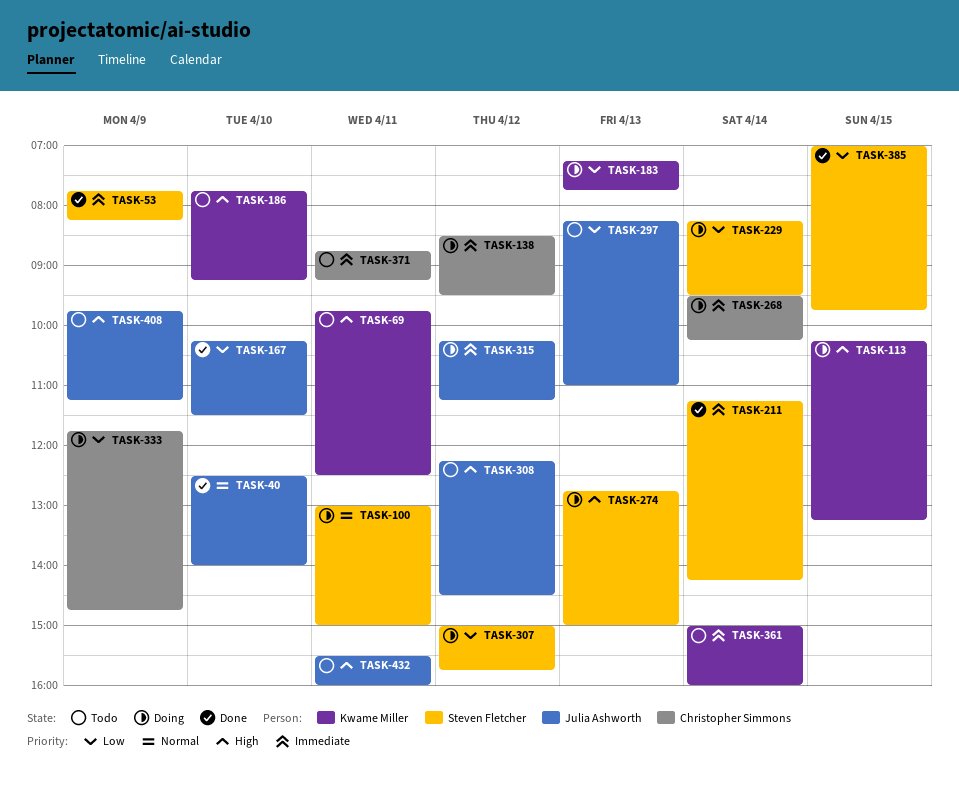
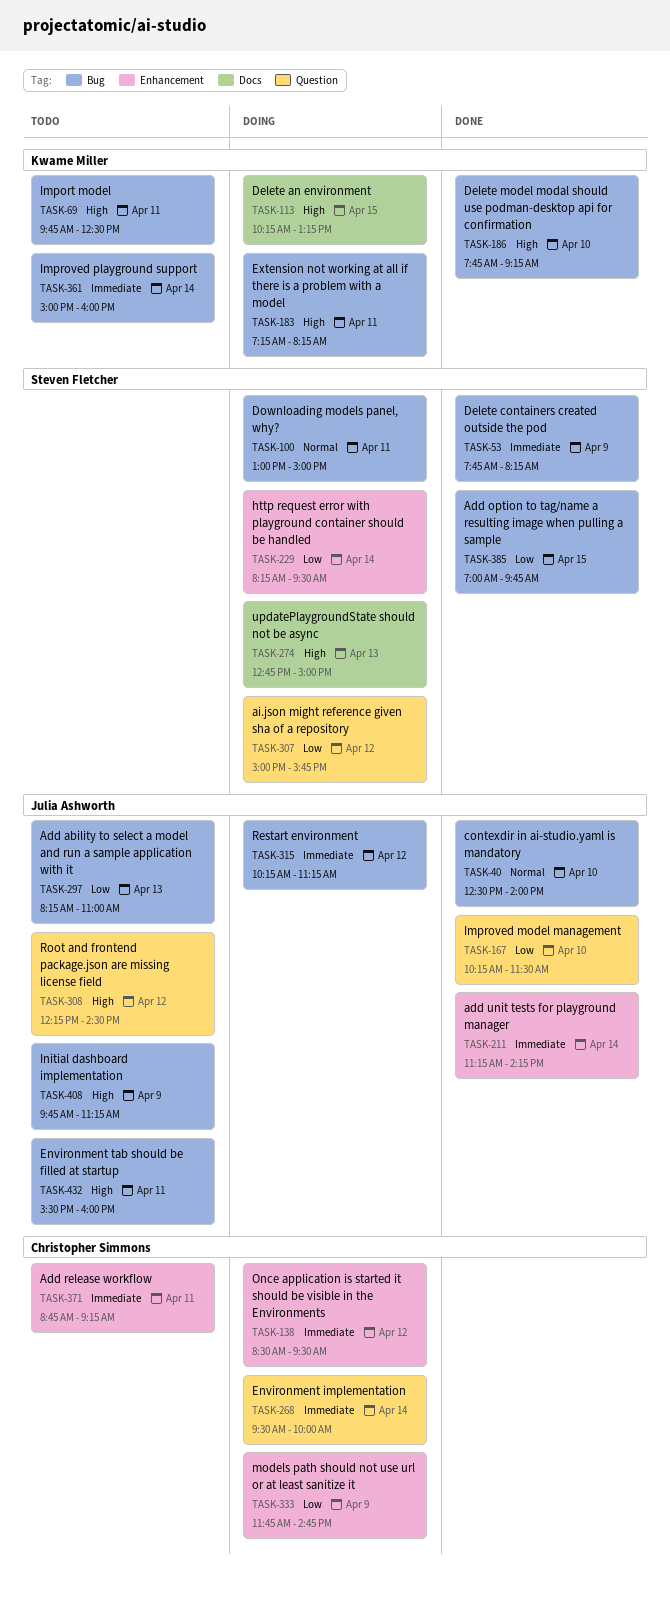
TASK-183, priority: Low -> High
TASK-183, day: Apr 13 -> Apr 11
TASK-183, ends: 07:45 -> 08:15
TASK-186, status: Todo -> Done
TASK-211, owner: Steven Fletcher -> Julia Ashworth
TASK-268, ends: 10:15 -> 10:00

